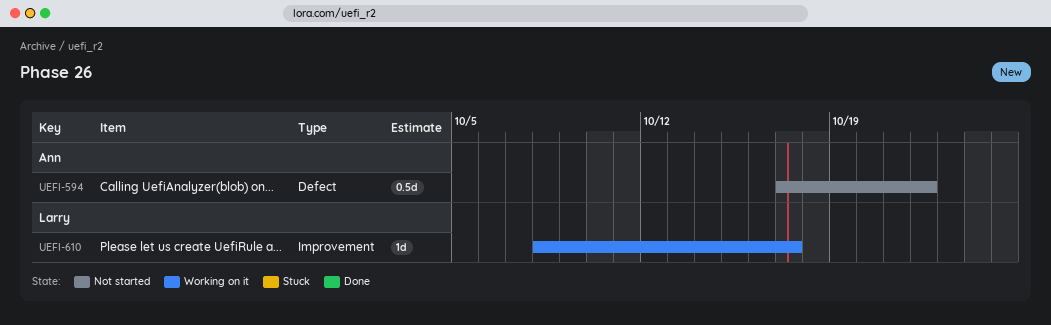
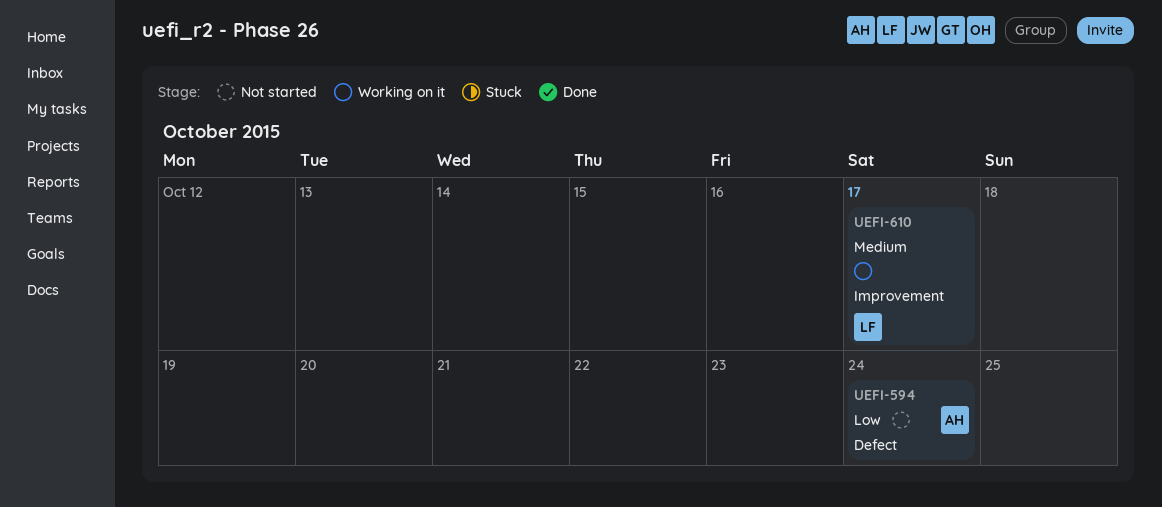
UEFI-594, due: Oct 22 -> Oct 24

